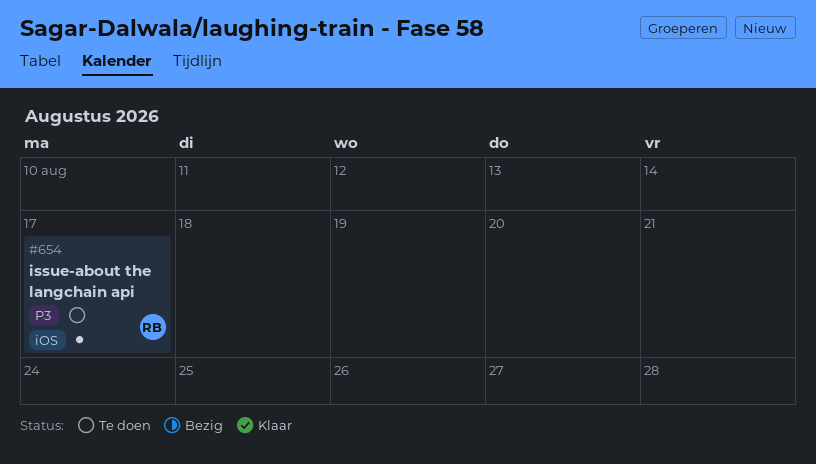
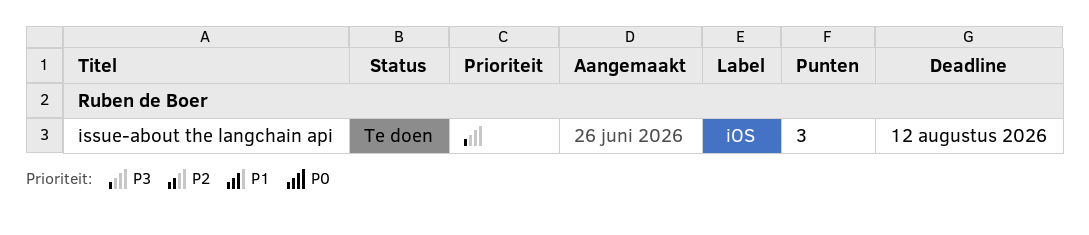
issue-about the langchain api, estimate: 1 -> 3
issue-about the langchain api, due: Aug 17 -> Aug 12

